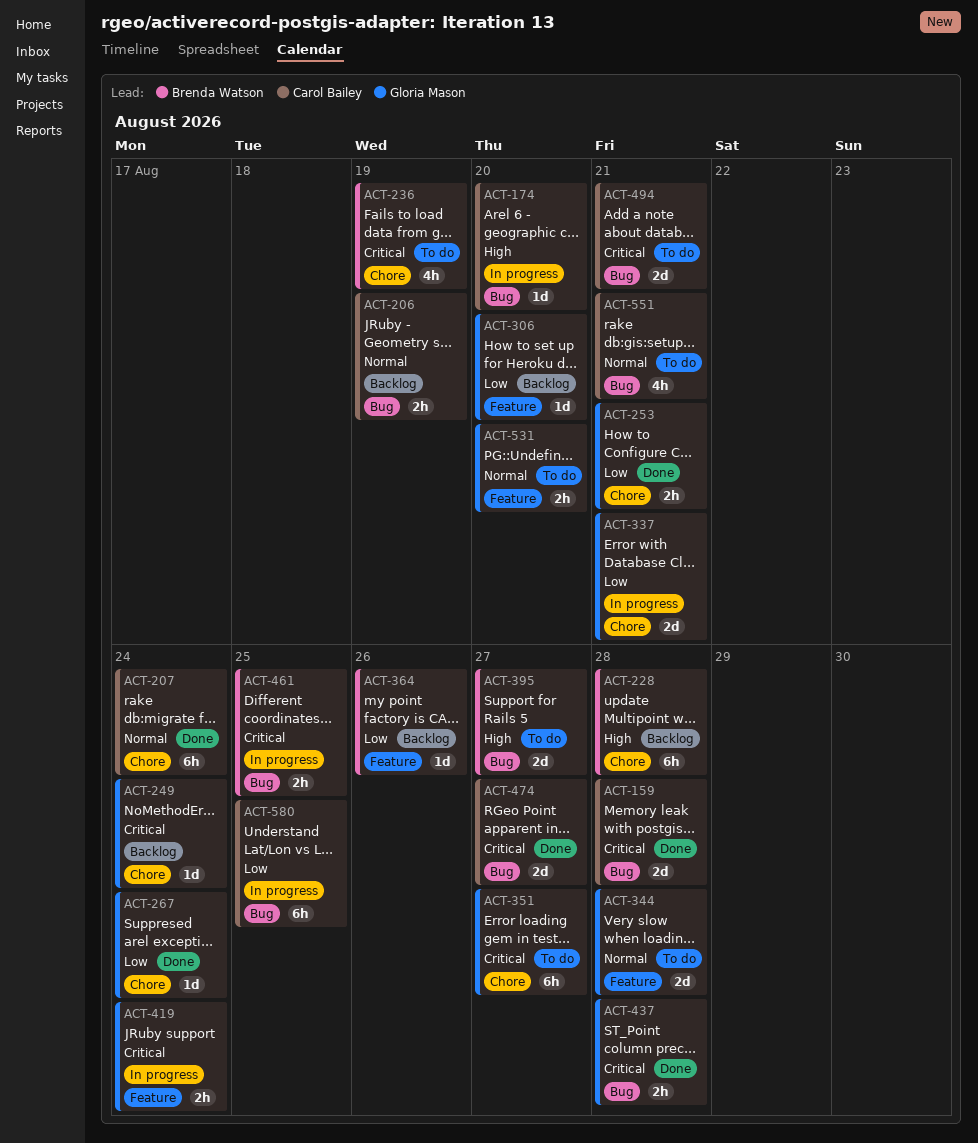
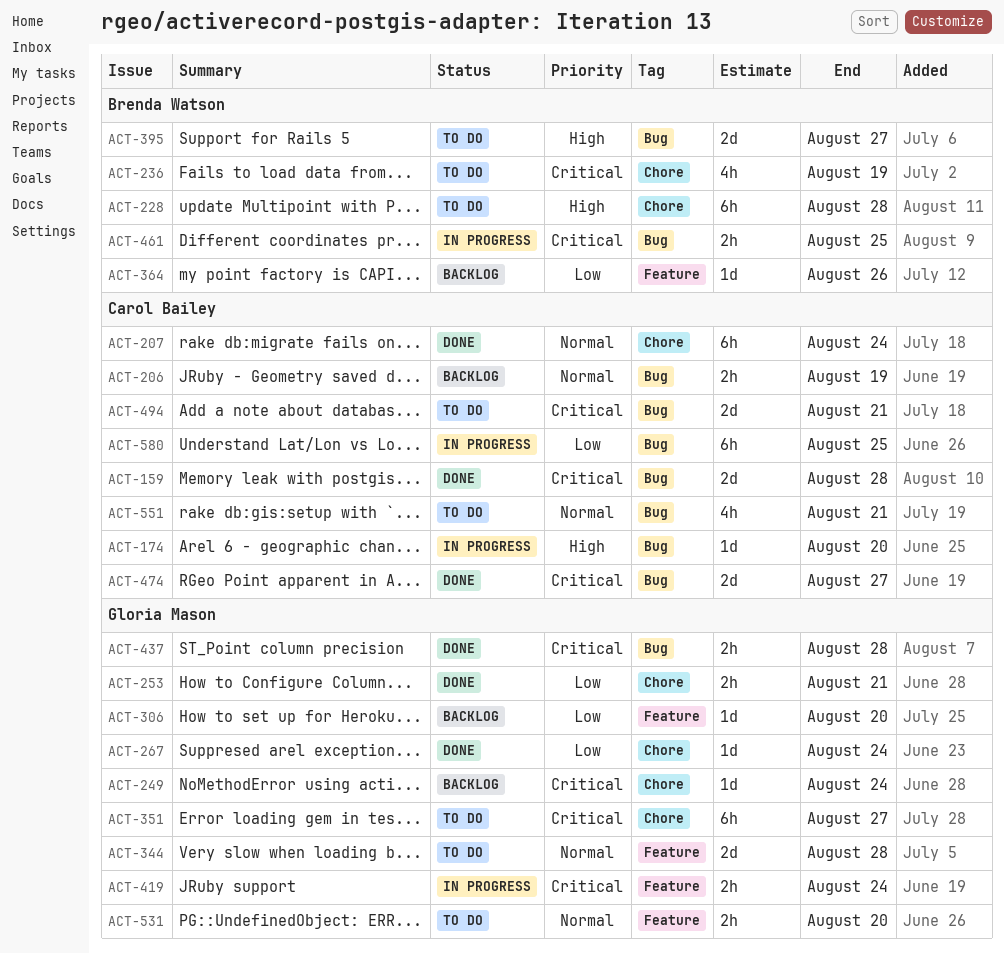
ACT-228, status: Backlog -> To do
ACT-337: present -> none

